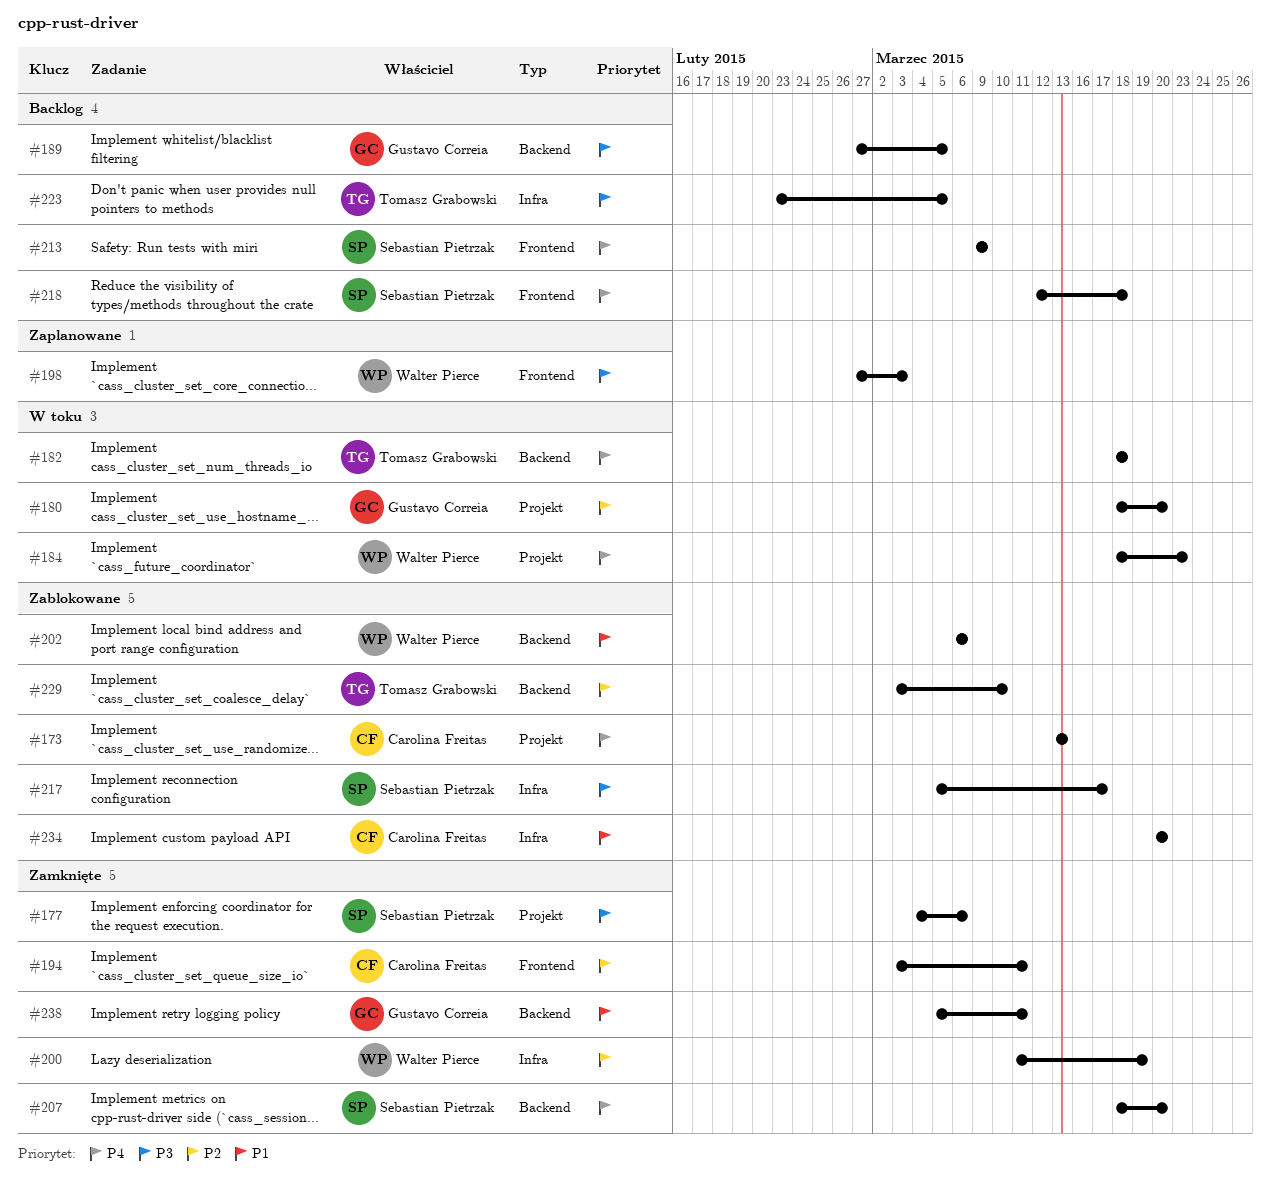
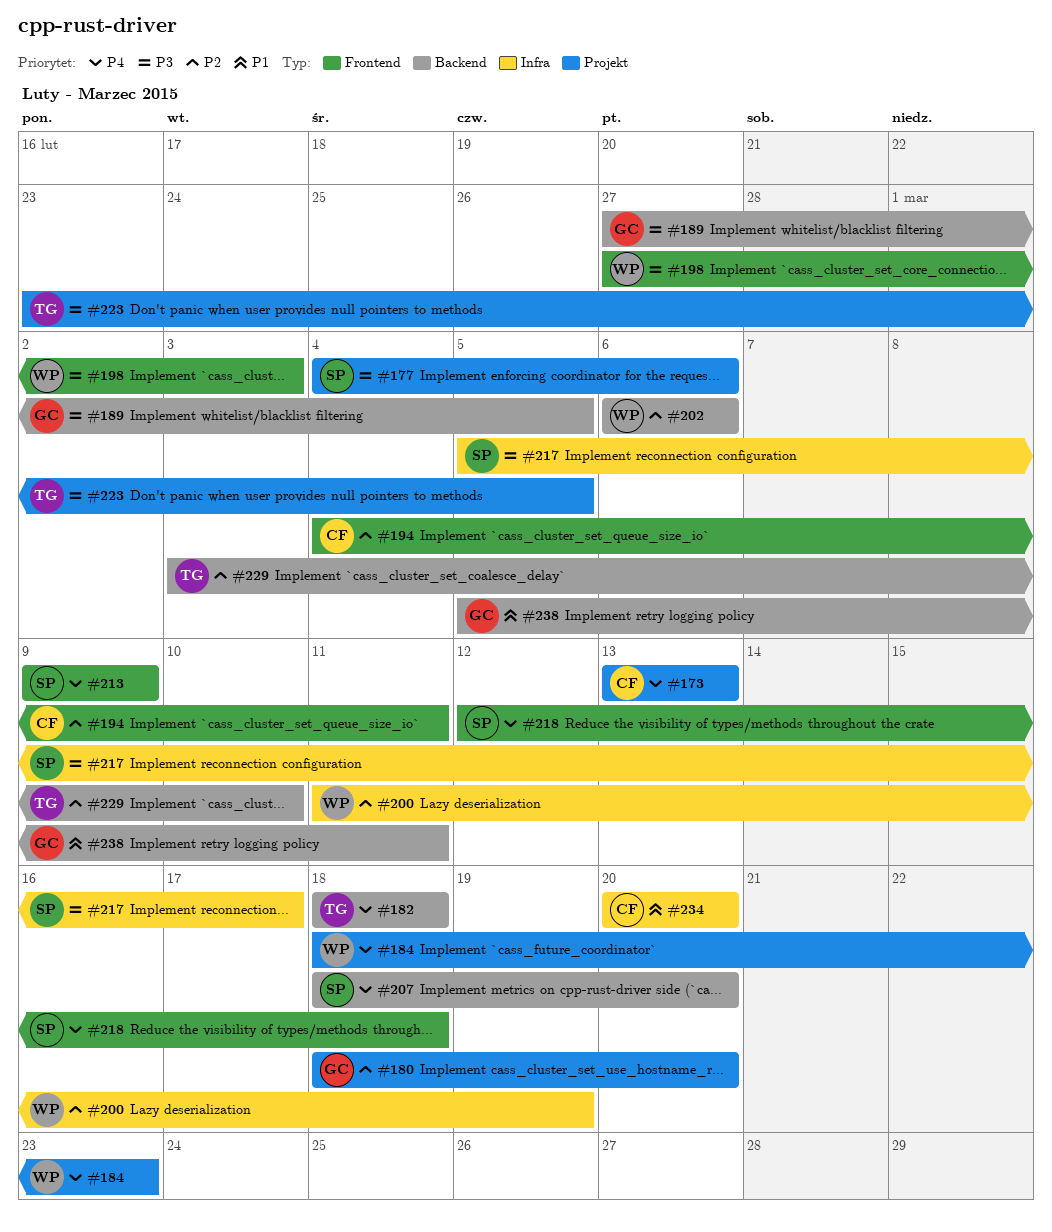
#194, start: Mar 3 -> Mar 4
#202, priority: P1 -> P2
#223, label: Infra -> Projekt

